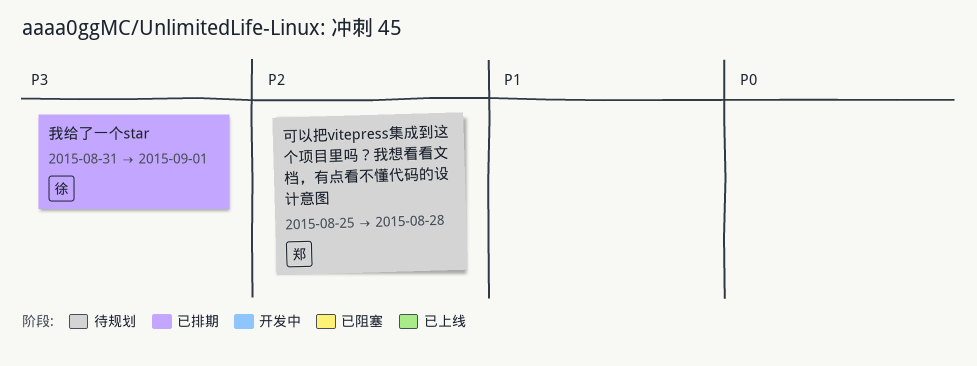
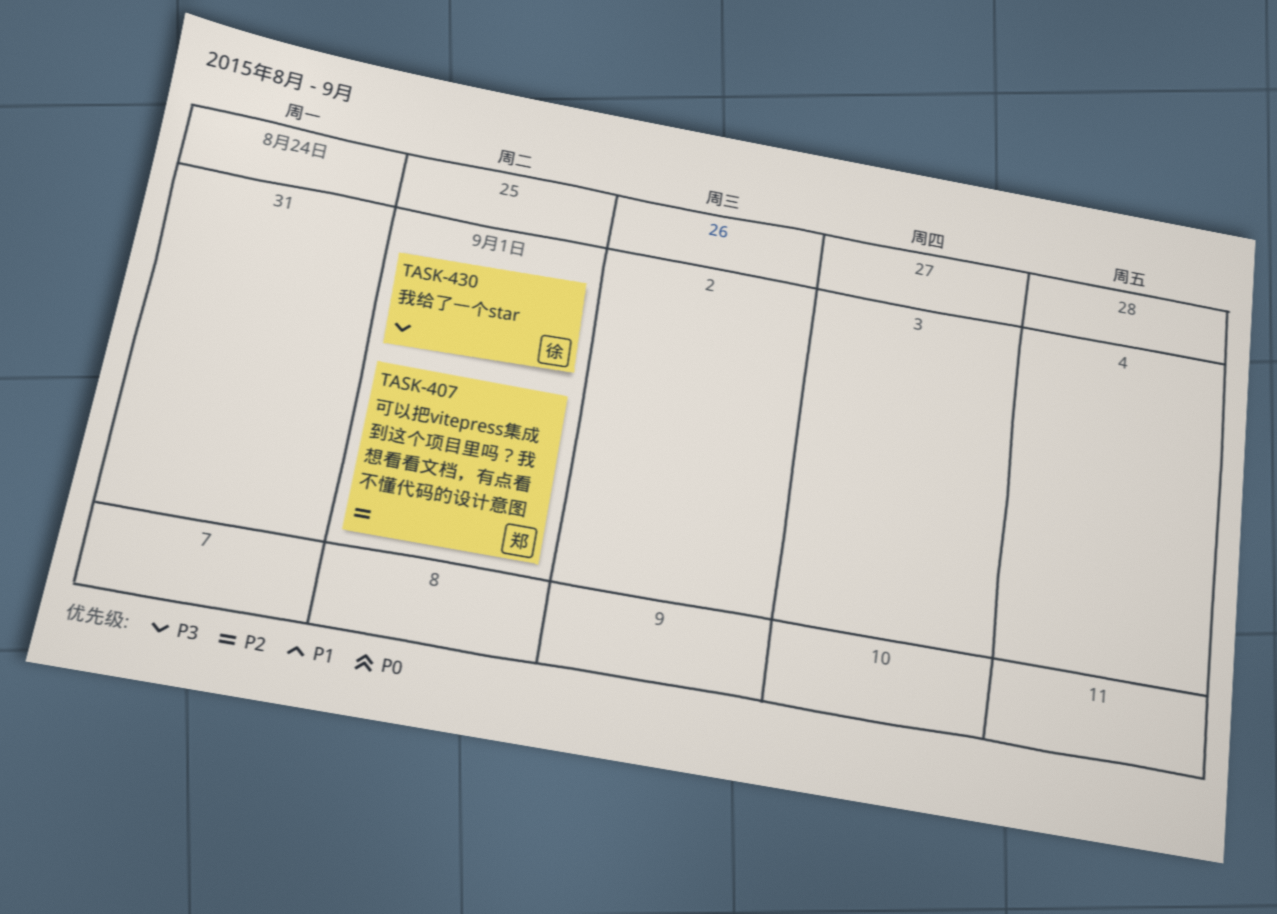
可以把vitepress集成到这个项目里吗？我想看看文档，有点看不懂代码的设计意图, due: Aug 28 -> Sep 1

